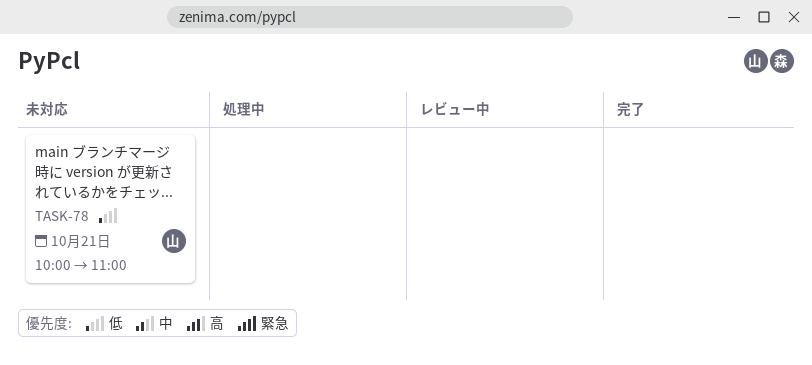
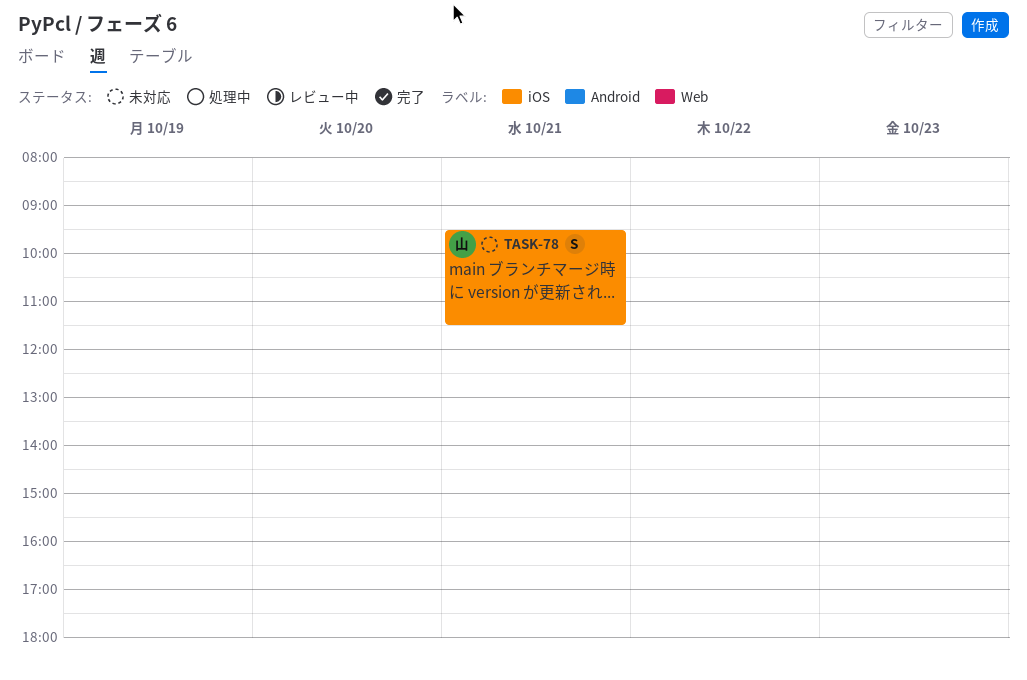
TASK-78, begins: 10:00 -> 09:30
TASK-78, ends: 11:00 -> 11:30

